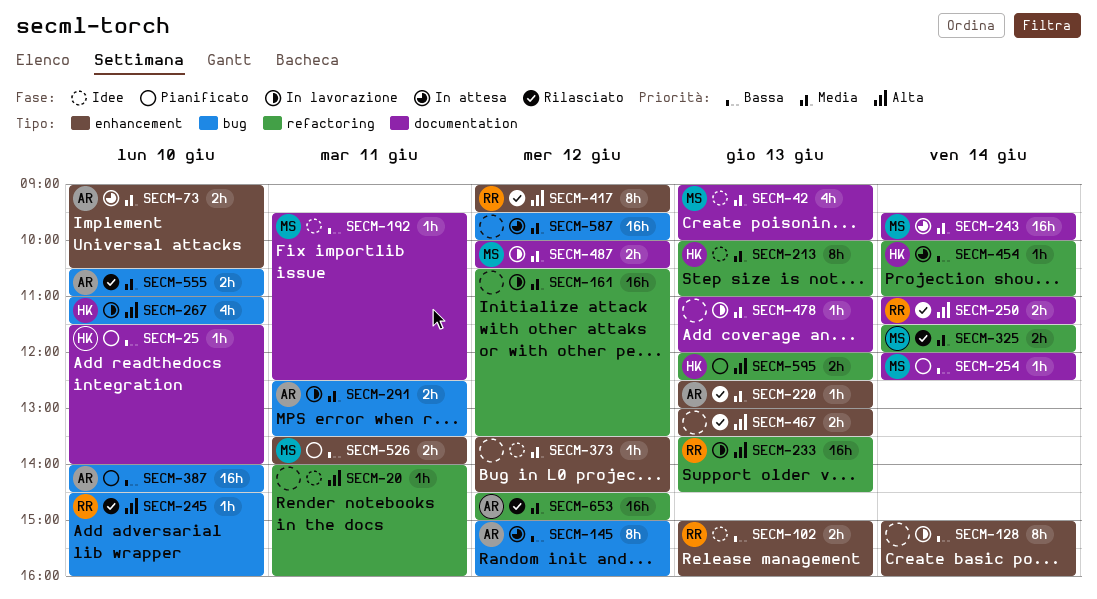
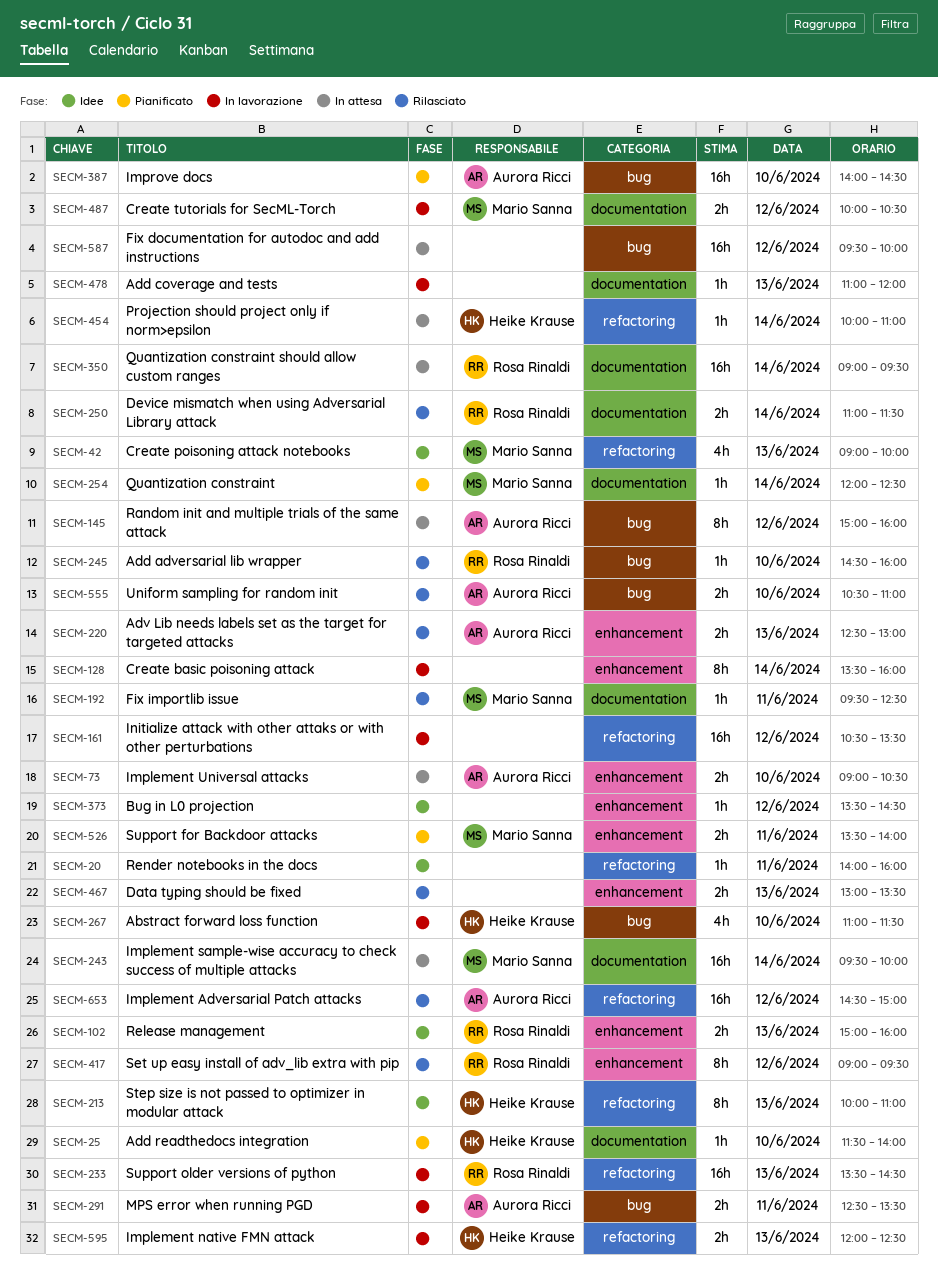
SECM-42, label: documentation -> refactoring
SECM-128, begins: 15:00 -> 13:30
SECM-192, status: Idee -> Rilasciato
SECM-220, estimate: 1h -> 2h
SECM-325: present -> none
SECM-350: none -> present
SECM-595, status: Pianificato -> In lavorazione

